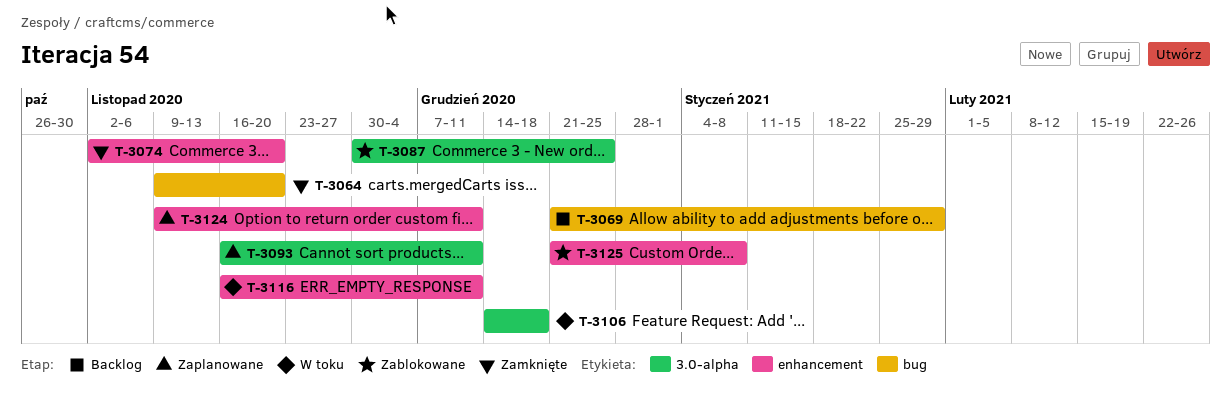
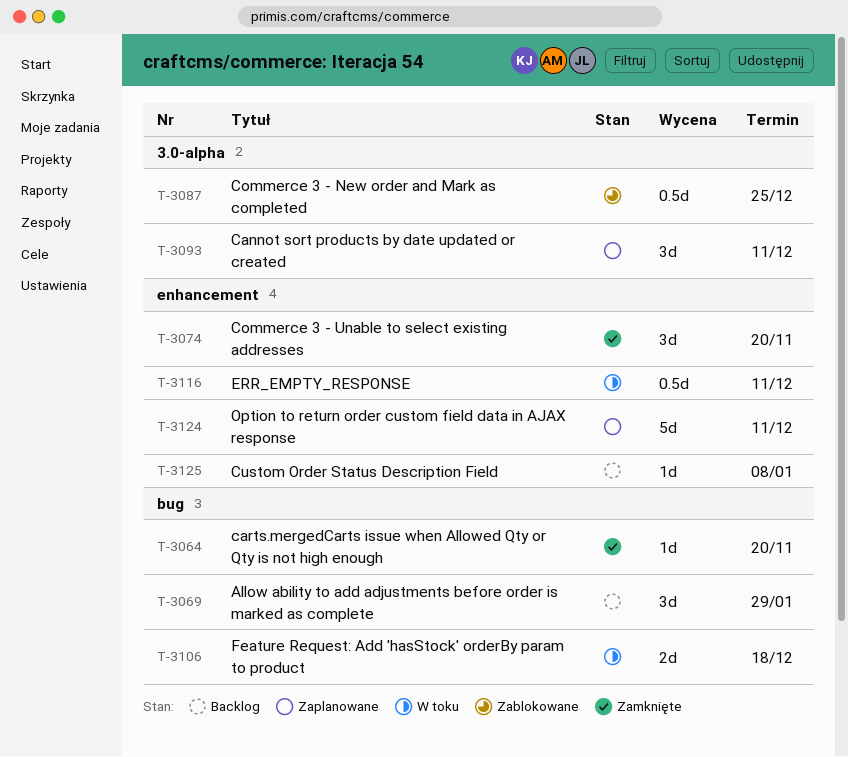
T-3106, label: 3.0-alpha -> bug
T-3125, status: Zablokowane -> Backlog

